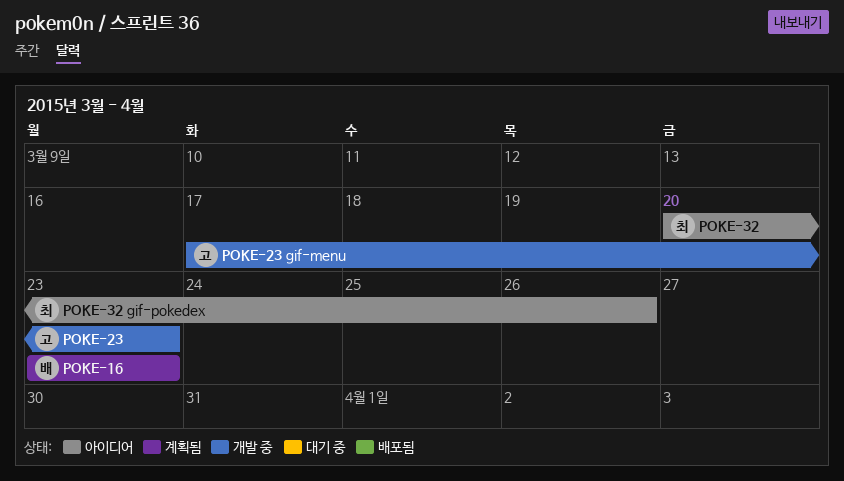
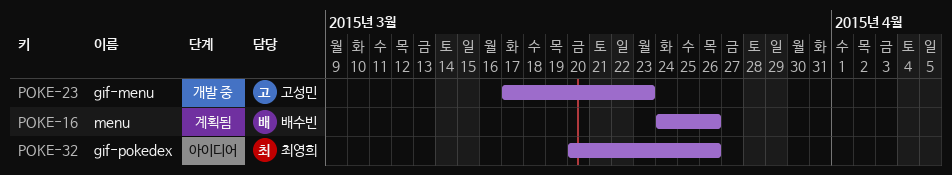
POKE-16, start: Mar 23 -> Mar 24
POKE-16, due: Mar 23 -> Mar 26

